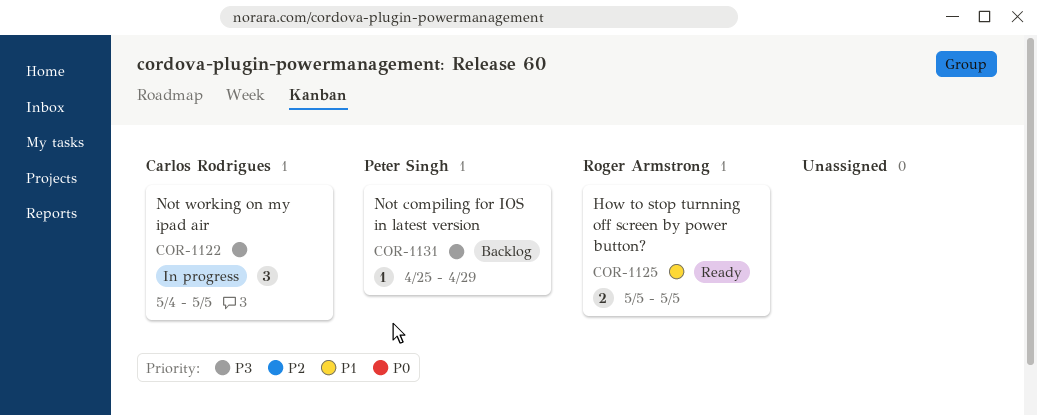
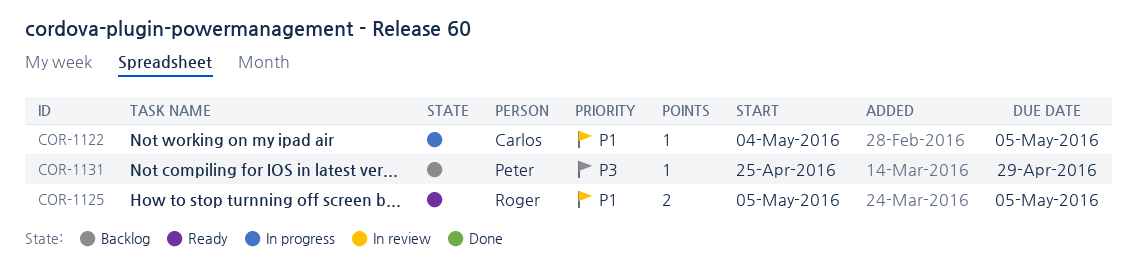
COR-1122, priority: P3 -> P1
COR-1122, estimate: 3 -> 1

